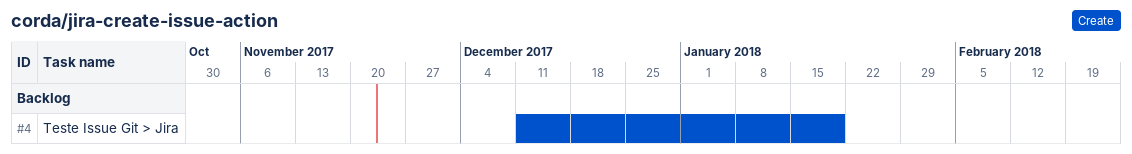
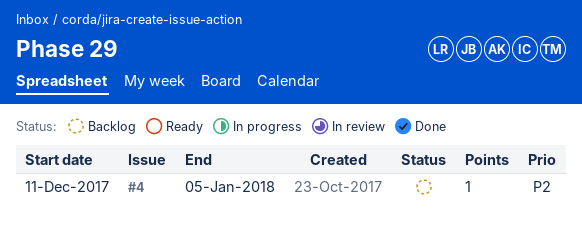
#4, due: Jan 19 -> Jan 5

